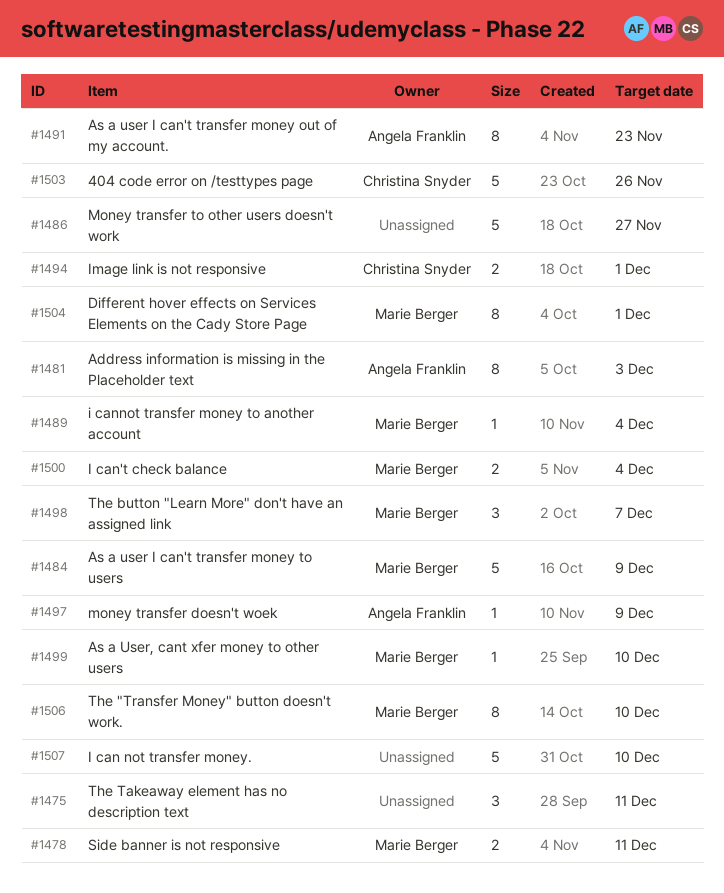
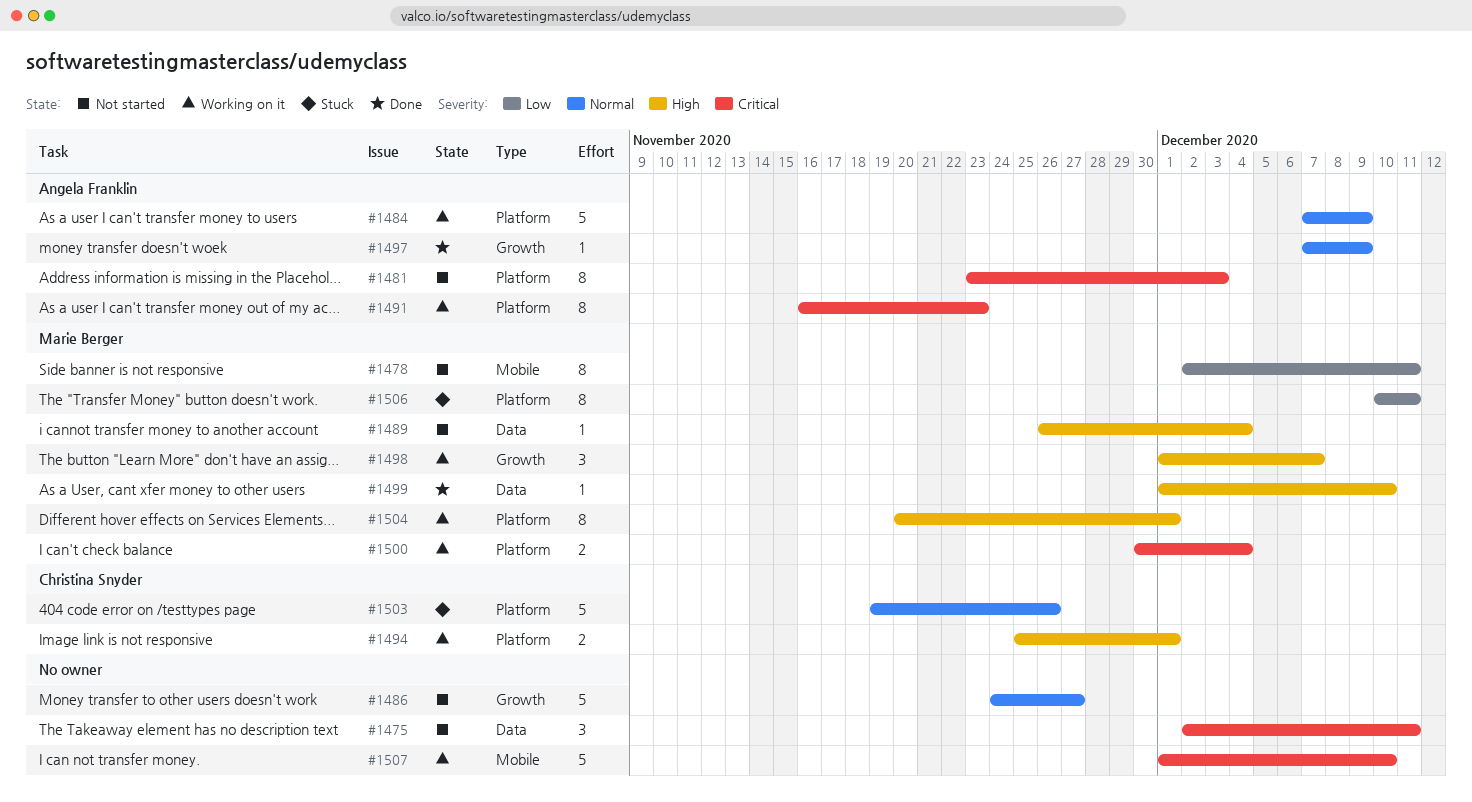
#1478, estimate: 2 -> 8
#1484, owner: Marie Berger -> Angela Franklin
#1506, due: Dec 10 -> Dec 11

